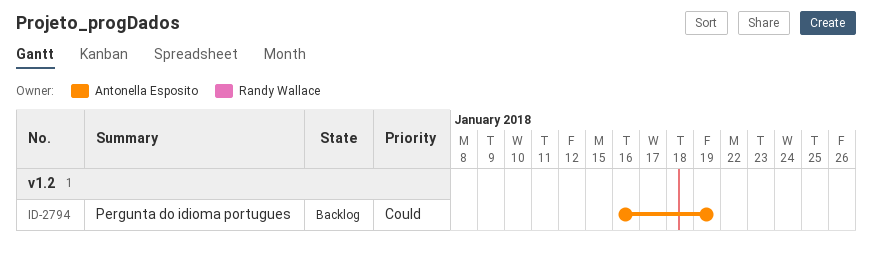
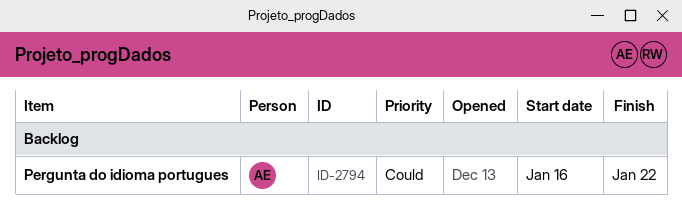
ID-2794, due: Jan 19 -> Jan 22

